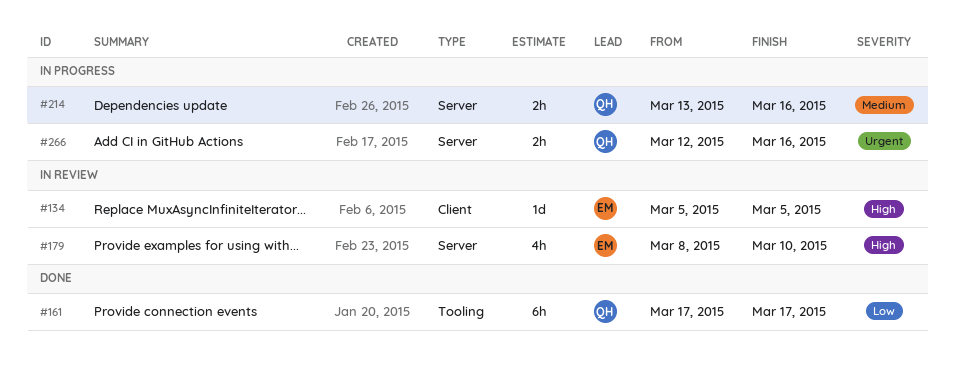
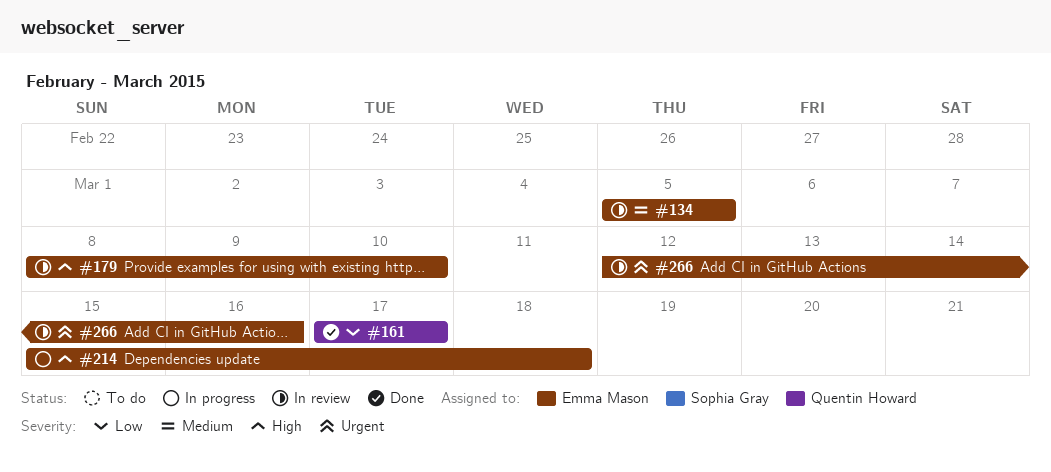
#134, priority: High -> Medium
#214, owner: Quentin Howard -> Emma Mason
#214, priority: Medium -> High
#214, start: Mar 13 -> Mar 15
#214, due: Mar 16 -> Mar 18
#266, status: In progress -> In review
#266, owner: Quentin Howard -> Emma Mason

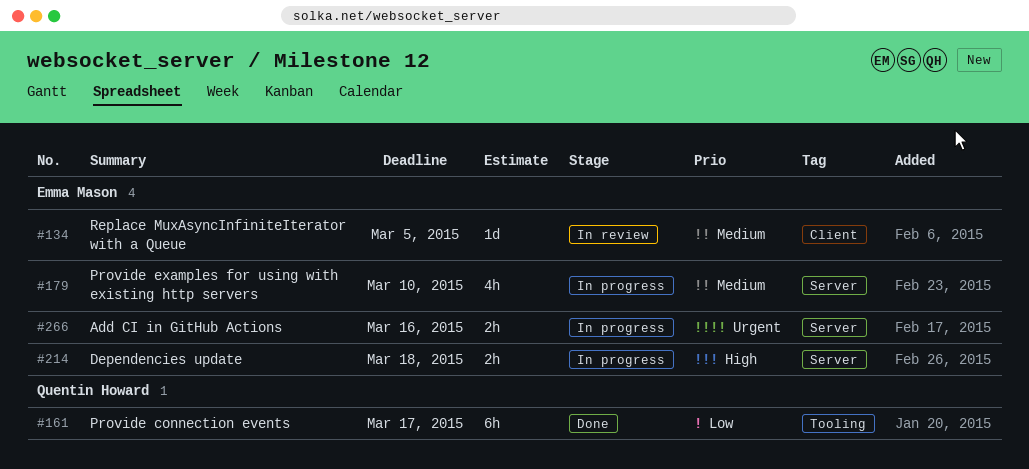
#179, status: In review -> In progress
#179, priority: High -> Medium
#266, status: In review -> In progress

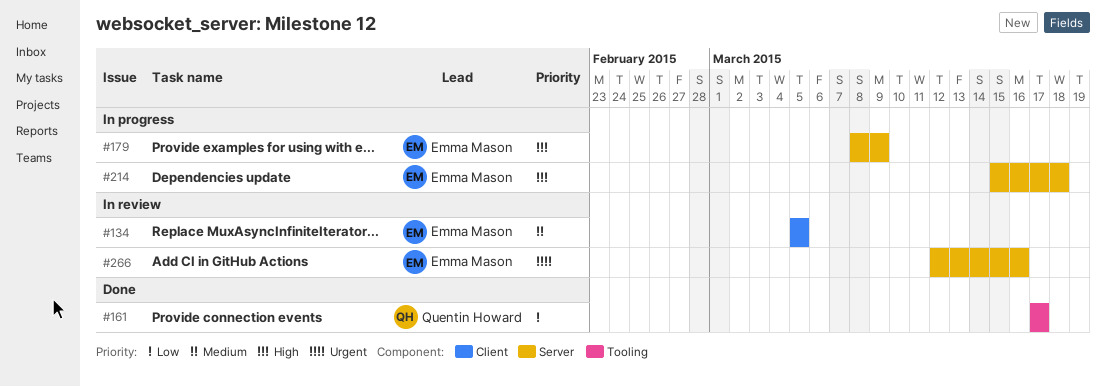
#179, priority: Medium -> High
#179, due: Mar 10 -> Mar 9
#266, status: In progress -> In review

